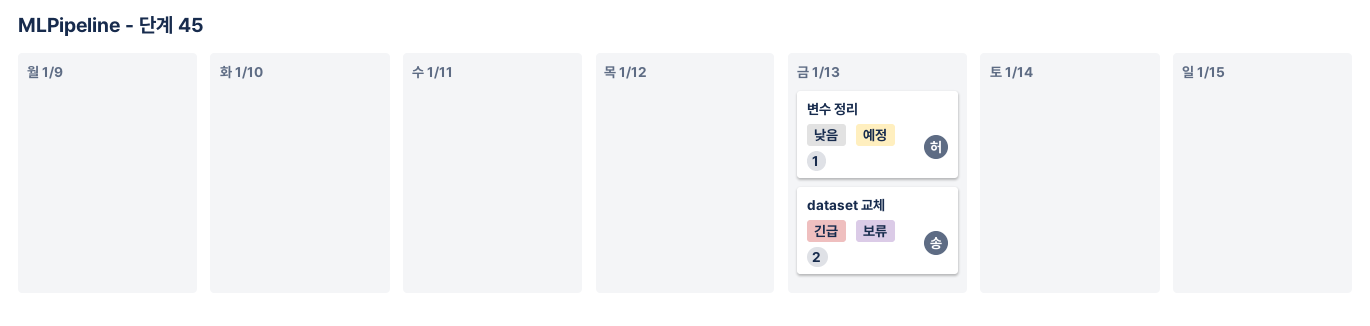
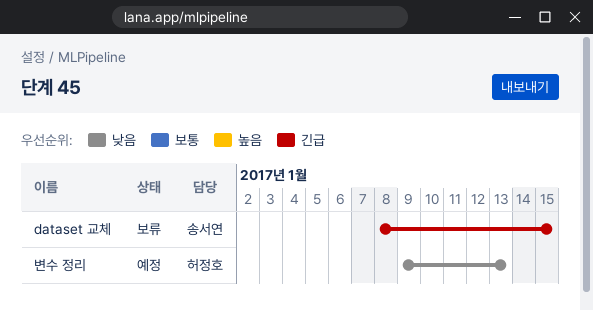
dataset 교체, due: Jan 13 -> Jan 15

